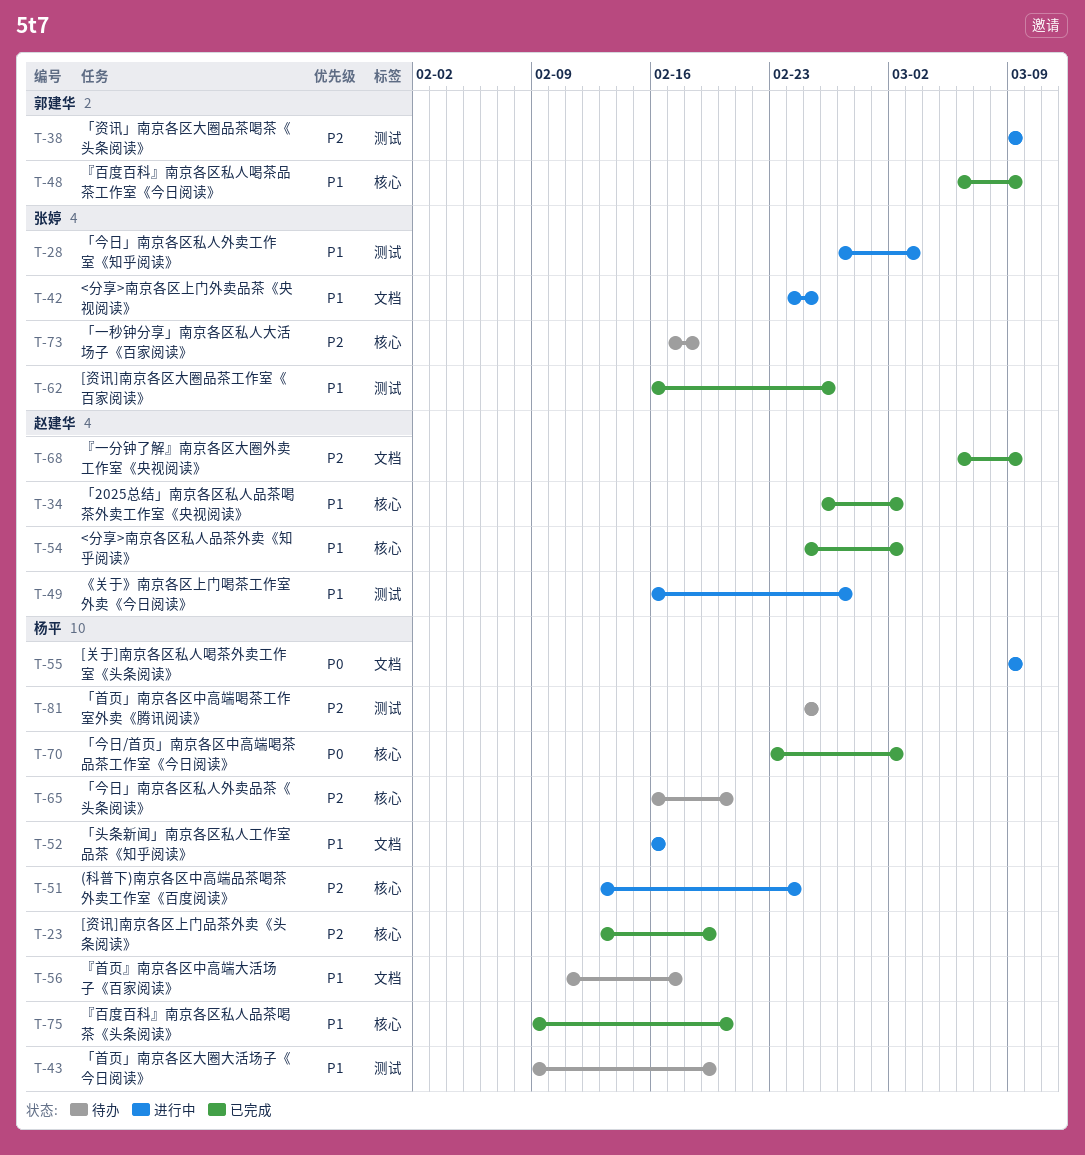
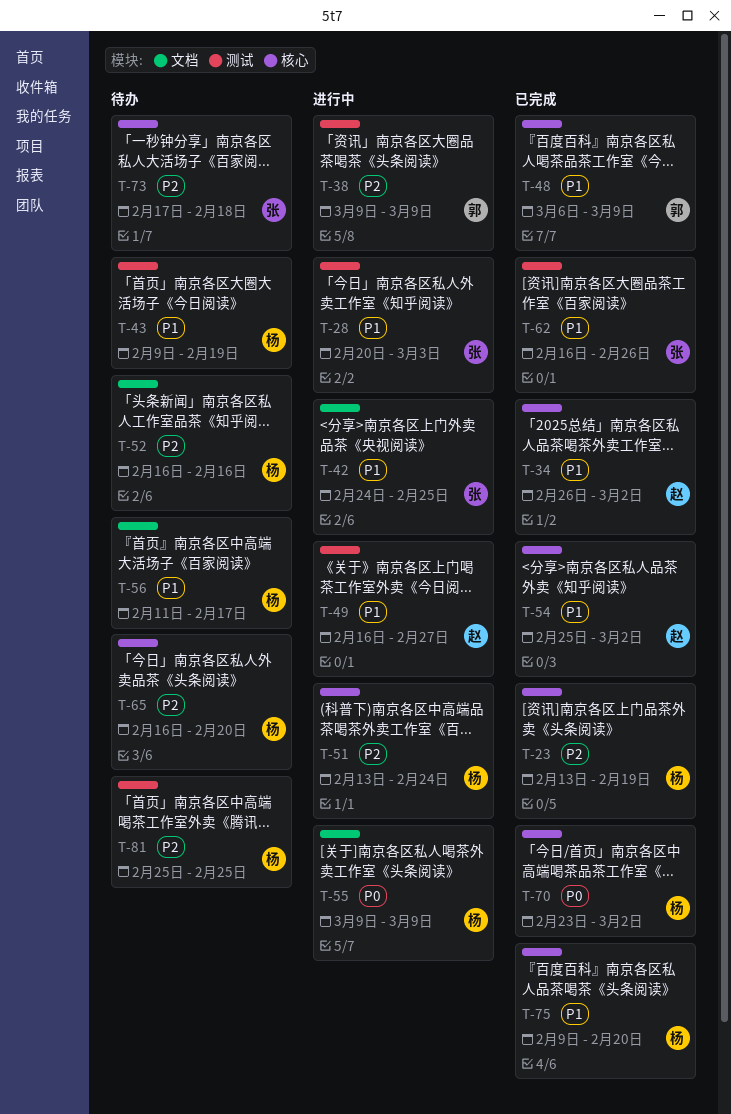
T-28, start: Feb 27 -> Feb 20
T-52, status: 进行中 -> 待办
T-52, priority: P1 -> P2
T-68: present -> none

